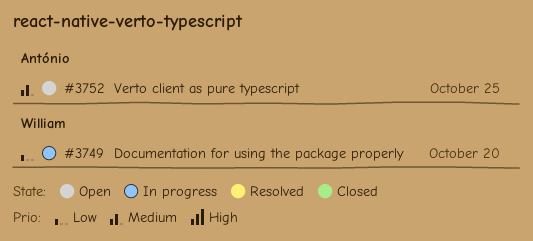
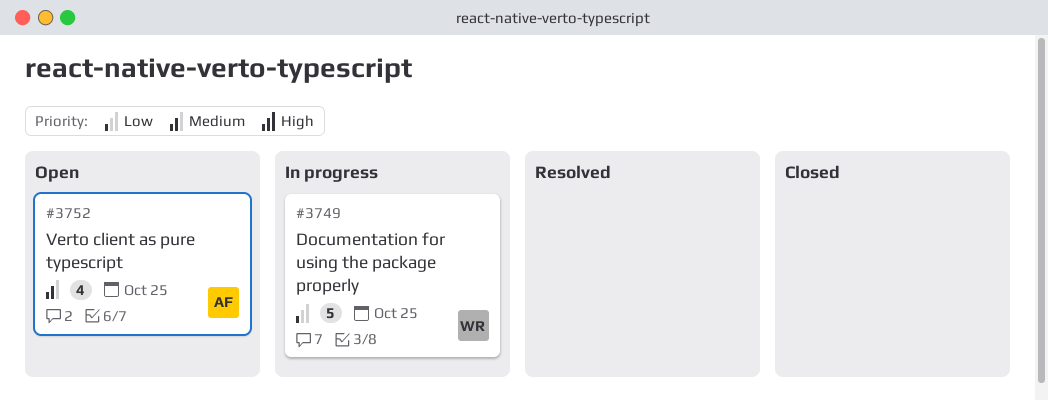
#3749, due: Oct 20 -> Oct 25

